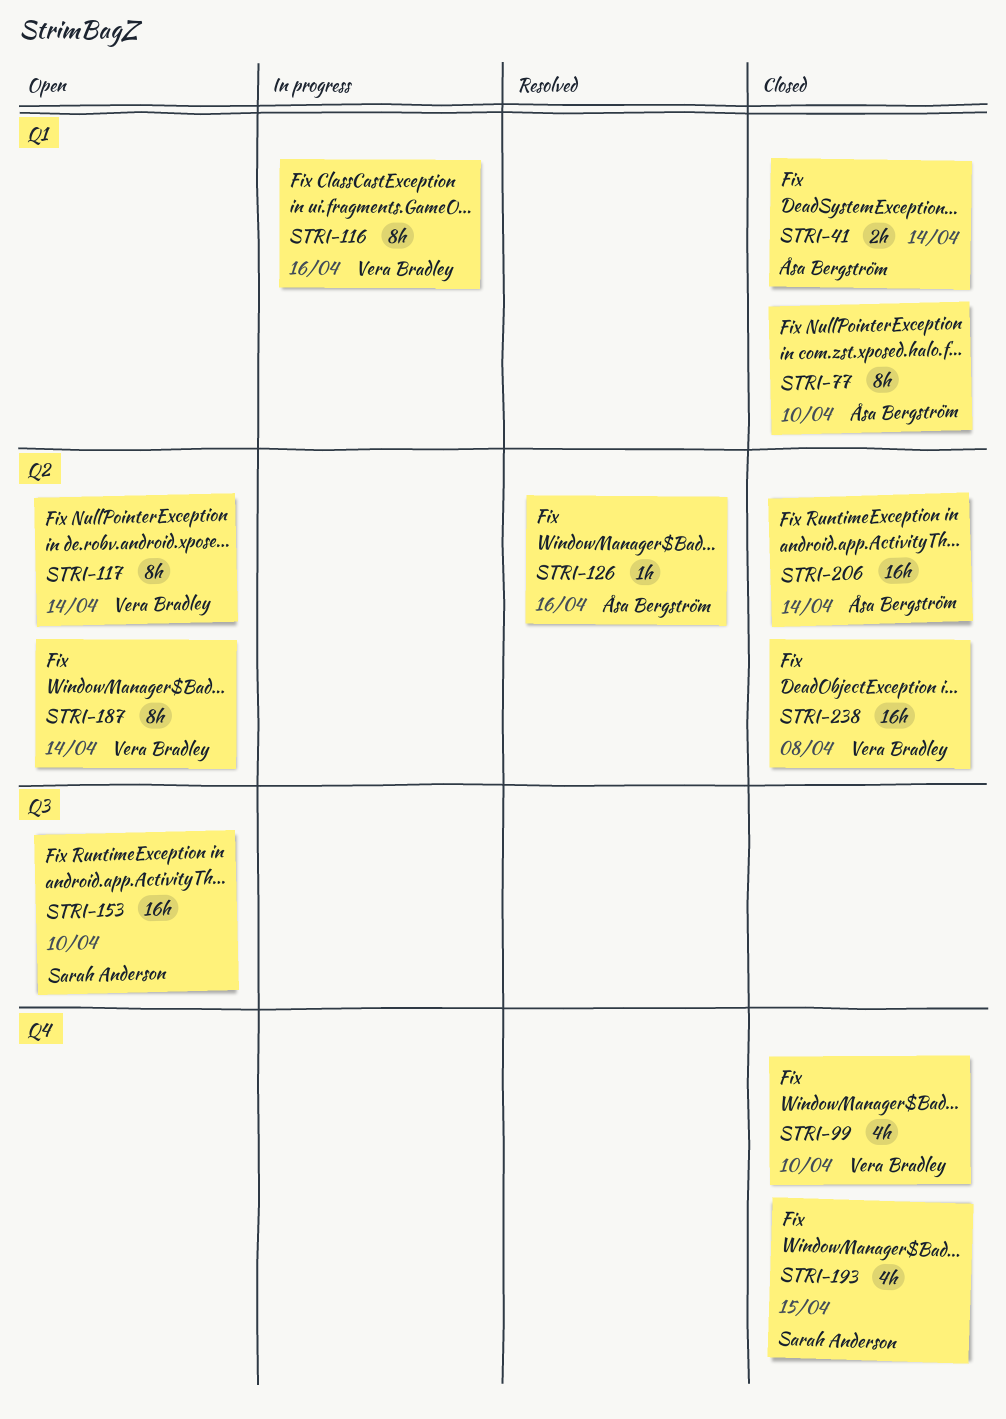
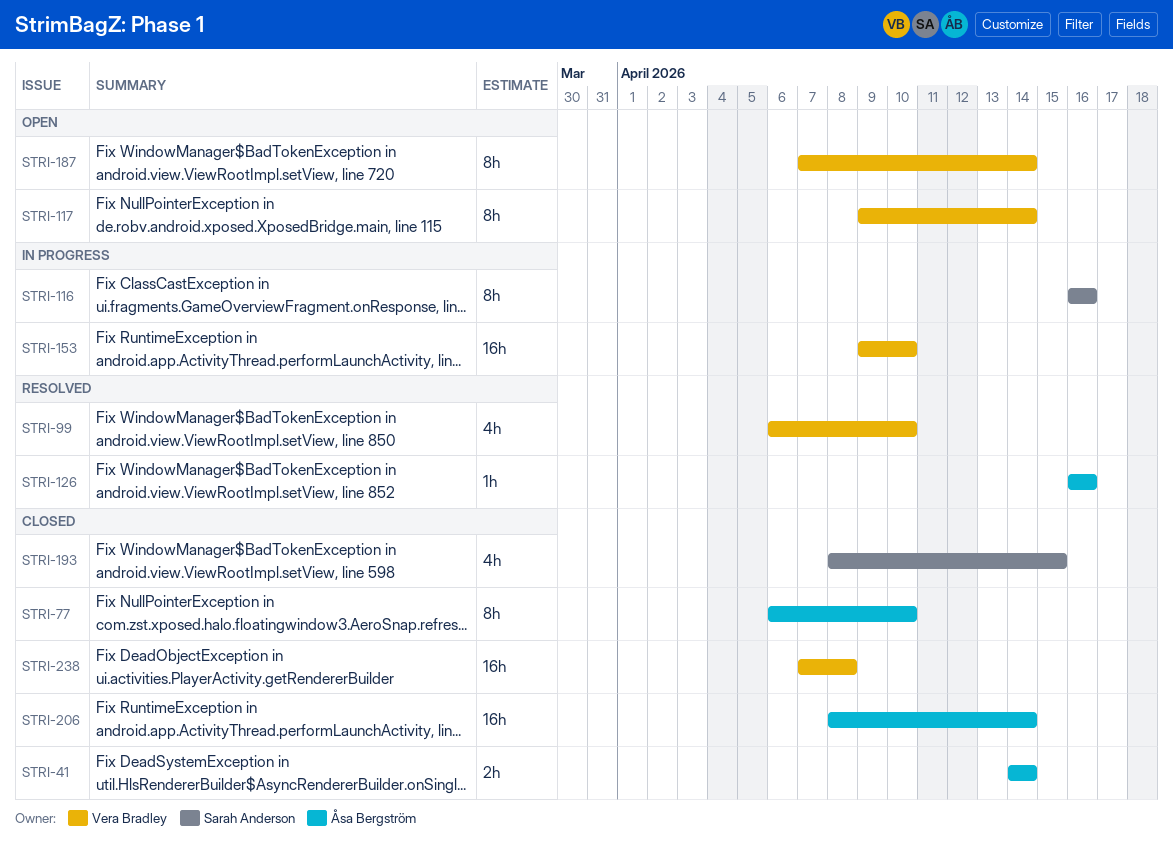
STRI-99, status: Closed -> Resolved
STRI-116, owner: Vera Bradley -> Sarah Anderson
STRI-153, status: Open -> In progress
STRI-153, owner: Sarah Anderson -> Vera Bradley

